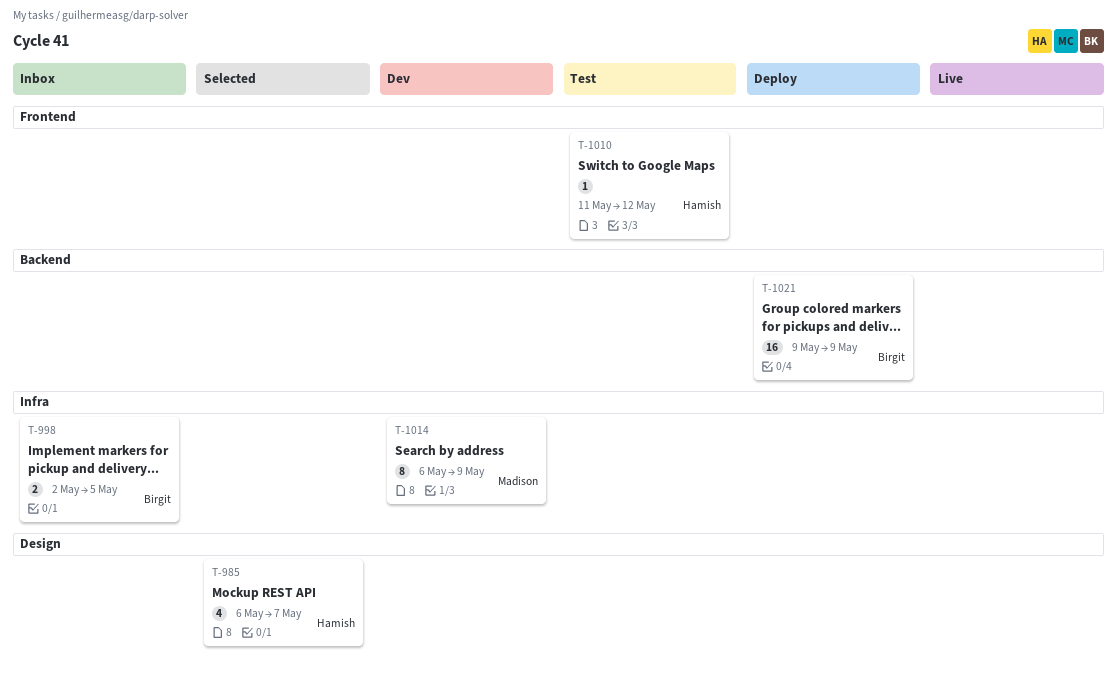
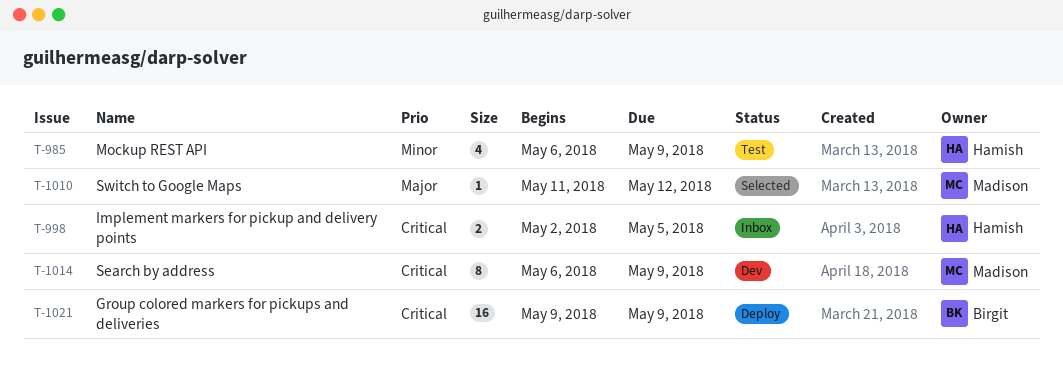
T-985, status: Selected -> Test
T-985, due: May 7 -> May 9
T-998, owner: Birgit -> Hamish
T-1010, status: Test -> Selected
T-1010, owner: Hamish -> Madison

